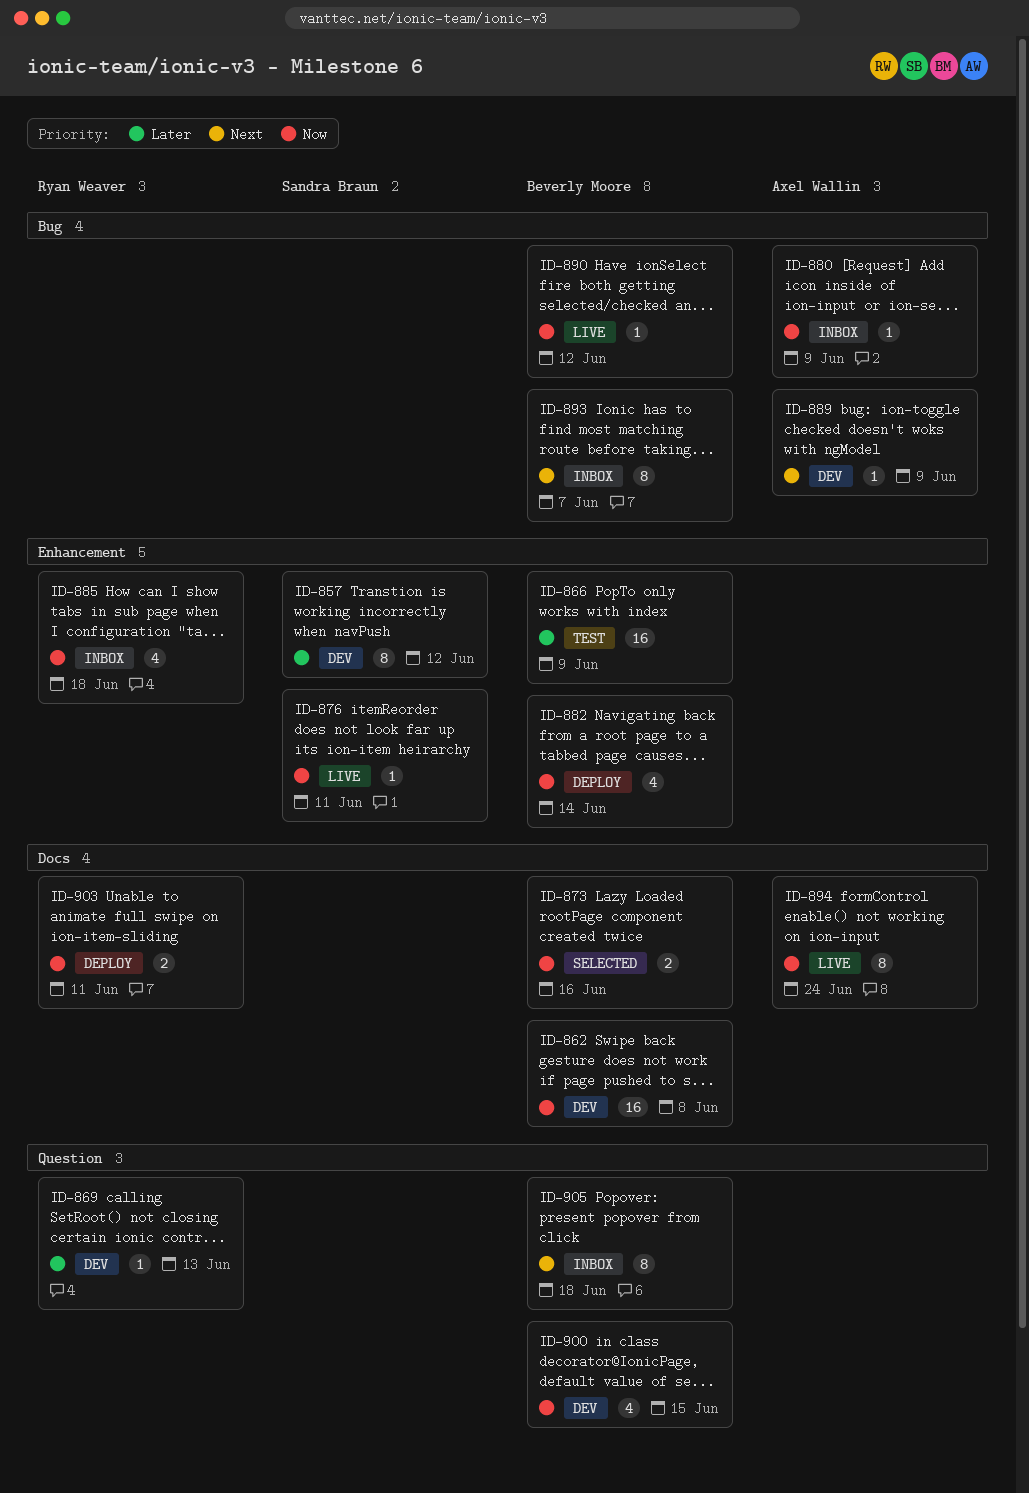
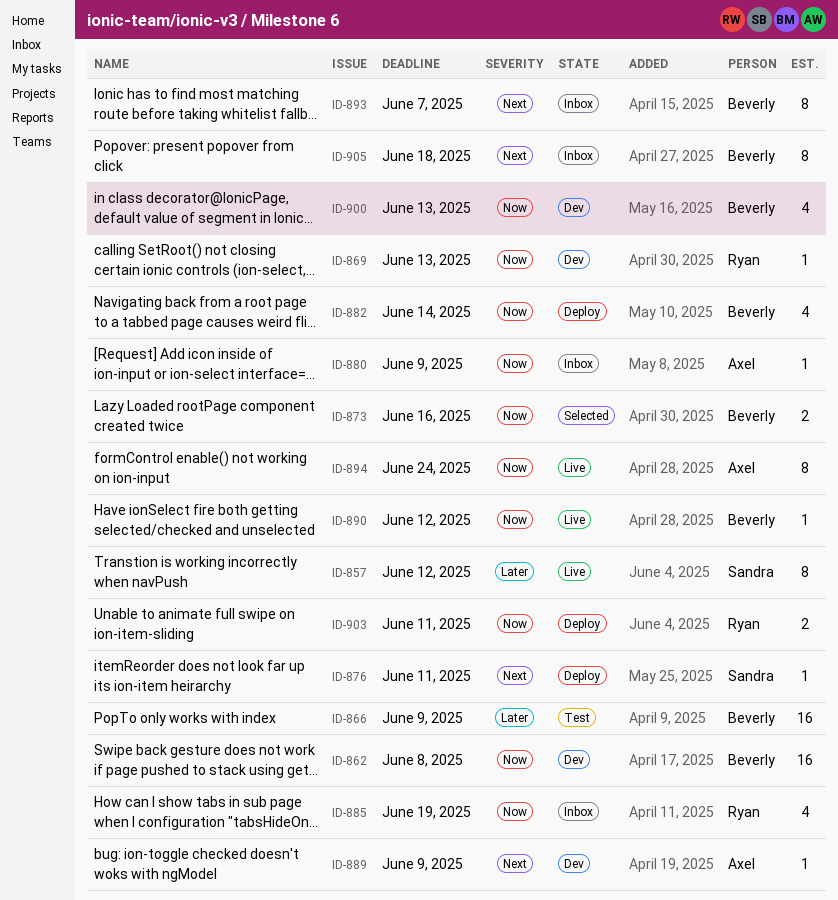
ID-857, status: Dev -> Live
ID-869, priority: Later -> Now
ID-876, status: Live -> Deploy
ID-876, priority: Now -> Next
ID-885, due: Jun 18 -> Jun 19
ID-900, due: Jun 15 -> Jun 13

